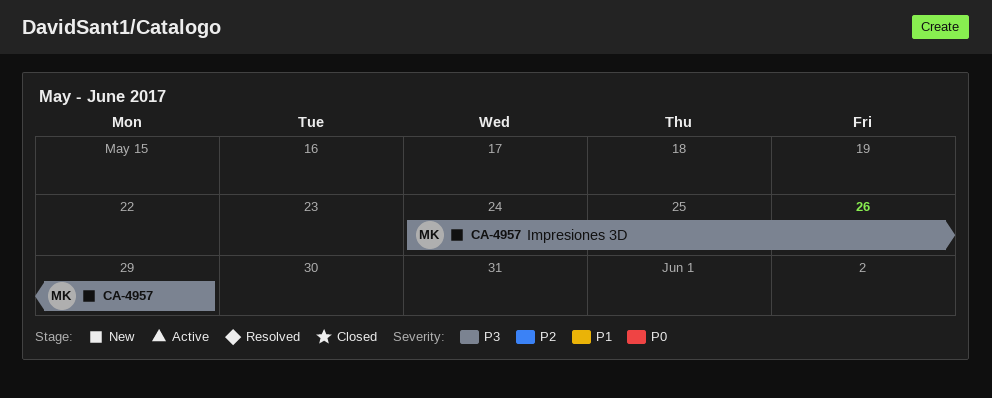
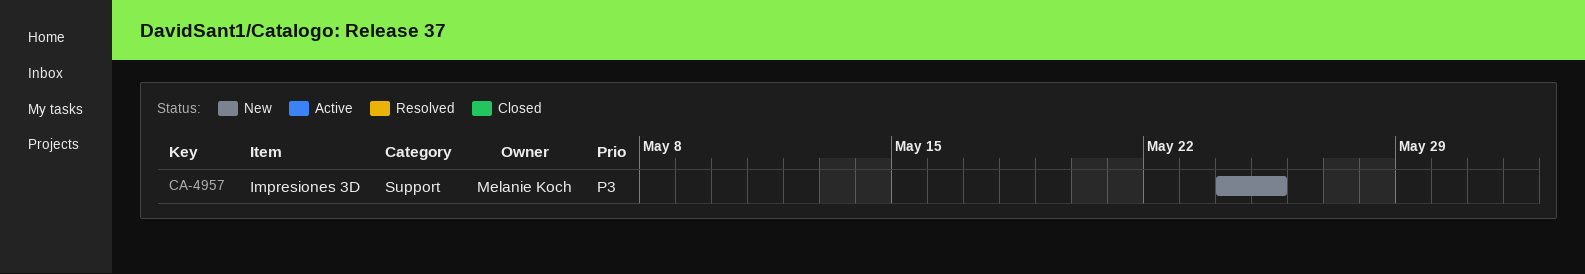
CA-4957, due: May 29 -> May 25

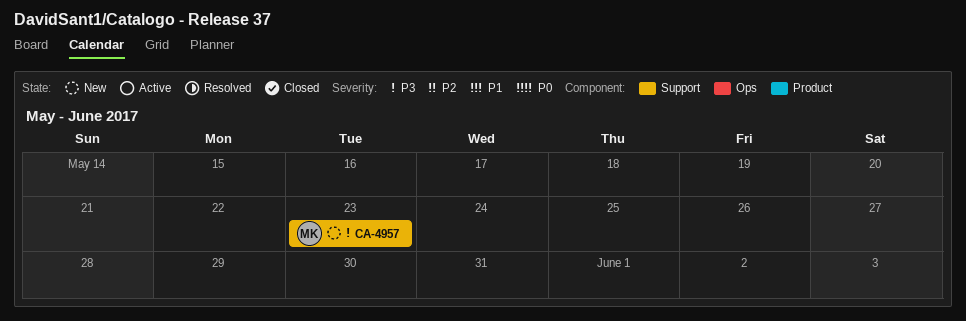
CA-4957, start: May 24 -> May 23
CA-4957, due: May 25 -> May 23

